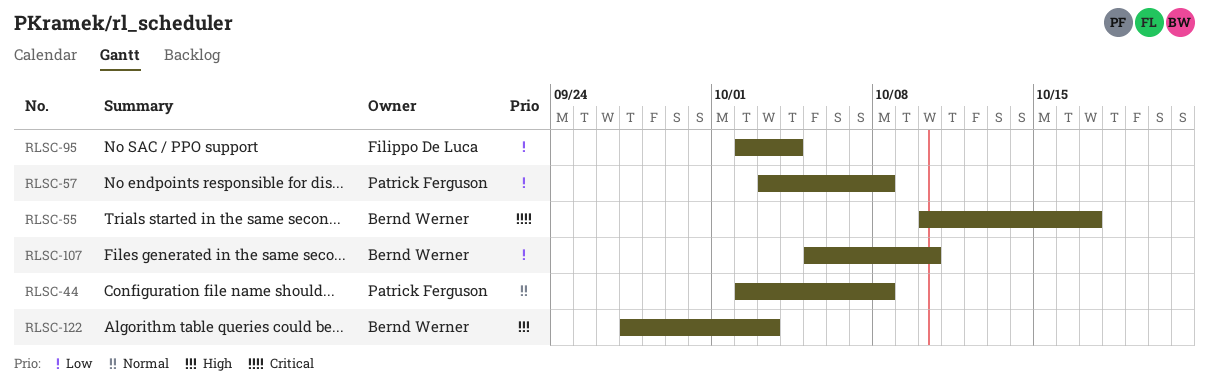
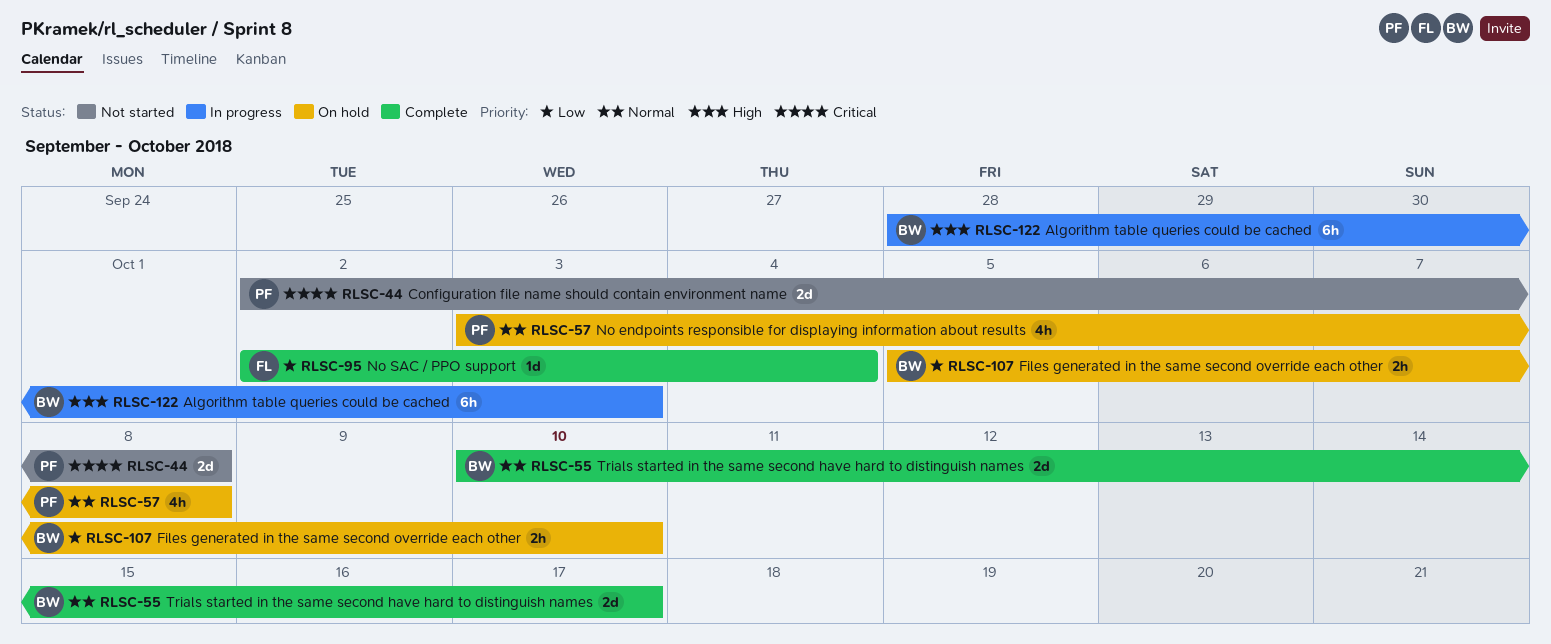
RLSC-44, priority: Normal -> Critical
RLSC-55, priority: Critical -> Normal
RLSC-57, priority: Low -> Normal
RLSC-122, start: Sep 27 -> Sep 28

